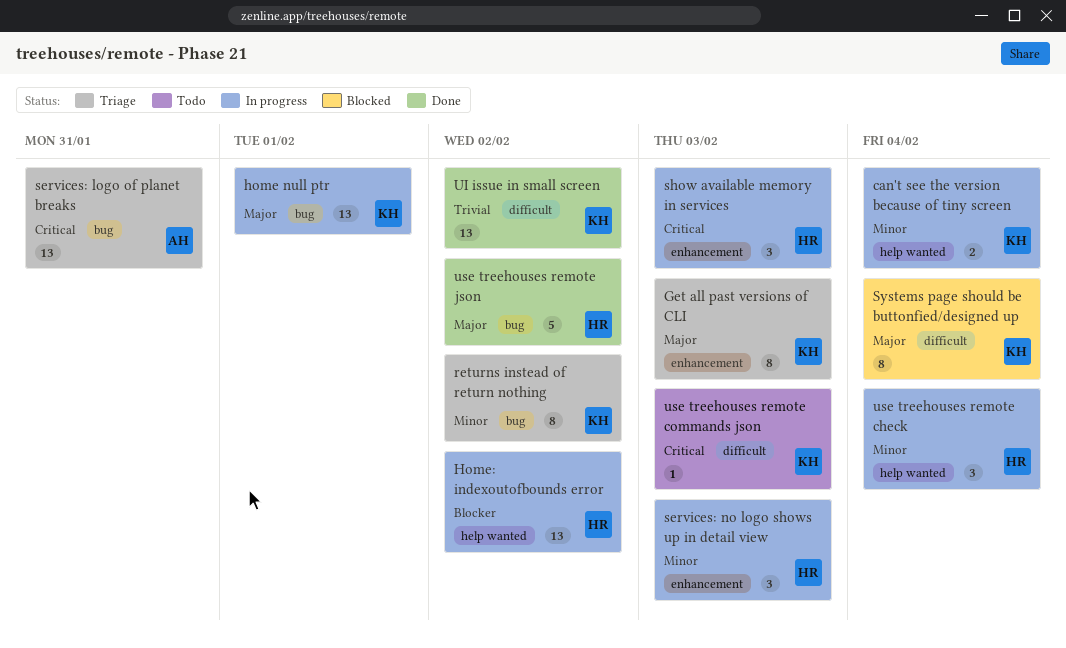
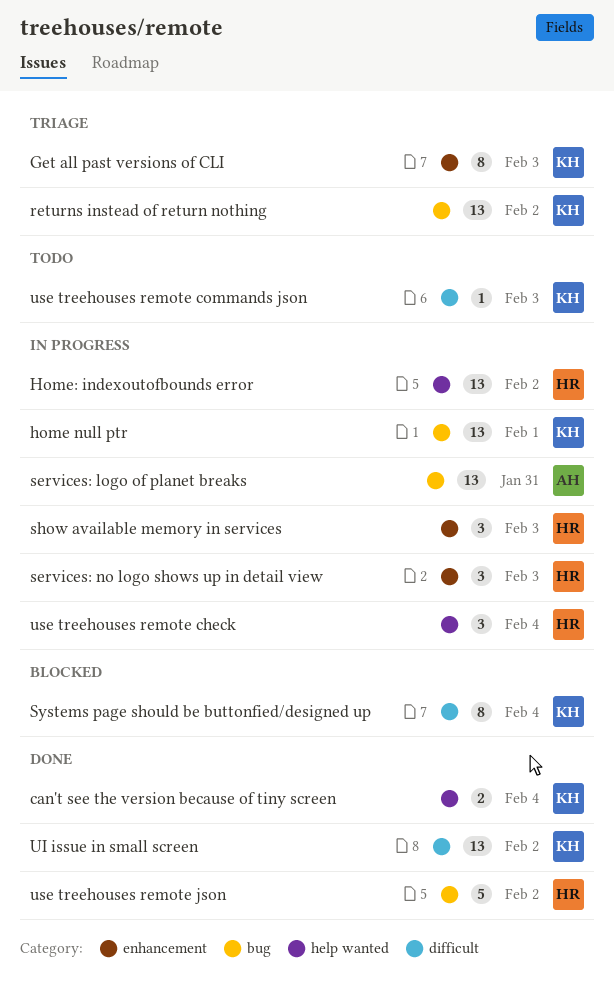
can't see the version because of tiny screen, status: In progress -> Done
returns instead of return nothing, estimate: 8 -> 13
services: logo of planet breaks, status: Triage -> In progress

